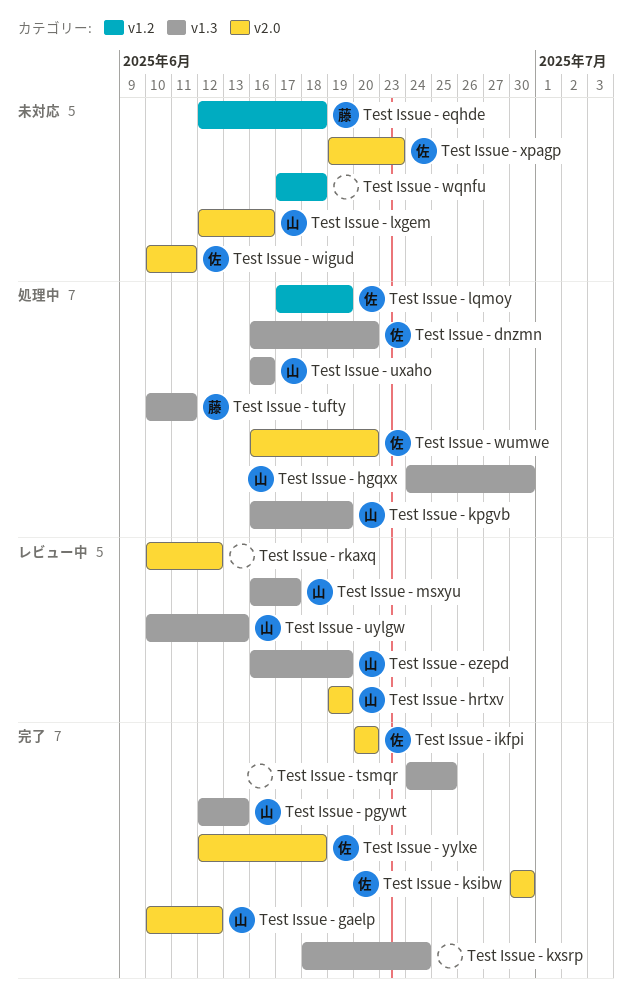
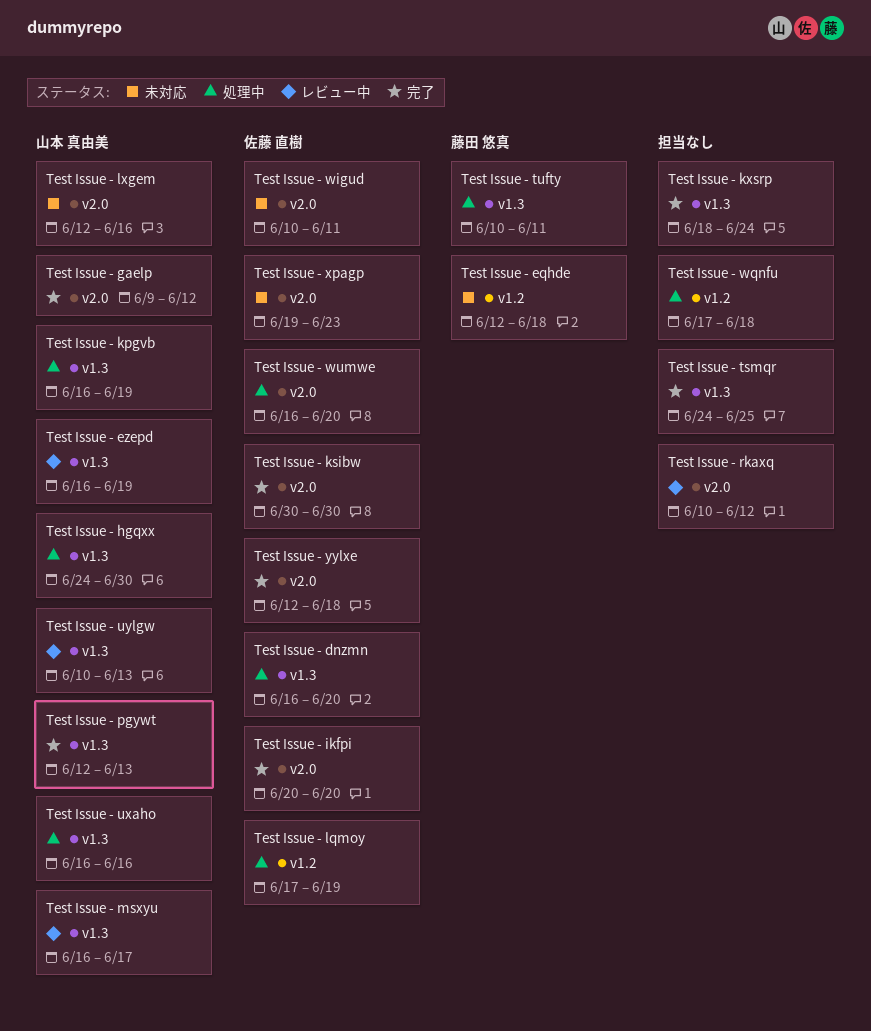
Test Issue - gaelp, start: Jun 10 -> Jun 9
Test Issue - hrtxv: present -> none
Test Issue - wqnfu, status: 未対応 -> 処理中

